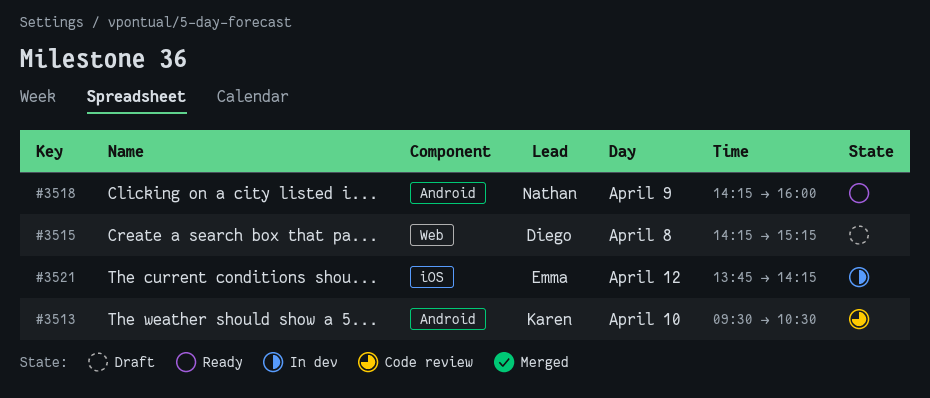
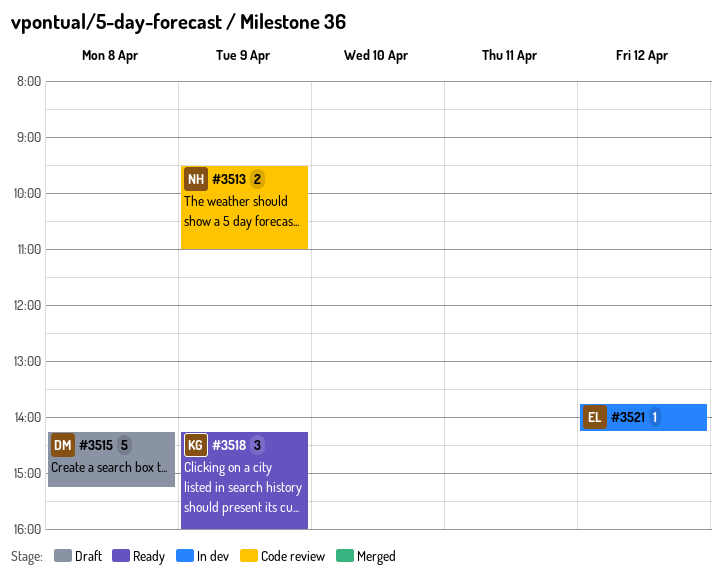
#3513, owner: Karen -> Nathan
#3513, day: Apr 10 -> Apr 9
#3513, ends: 10:30 -> 11:00
#3518, owner: Nathan -> Karen

